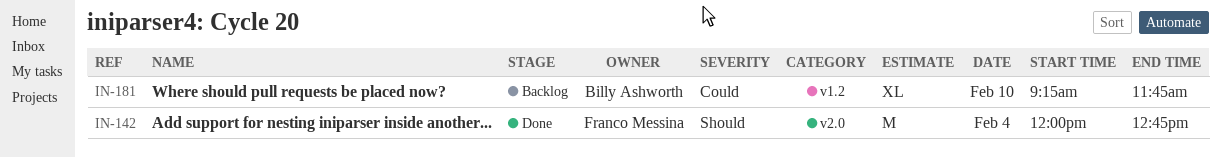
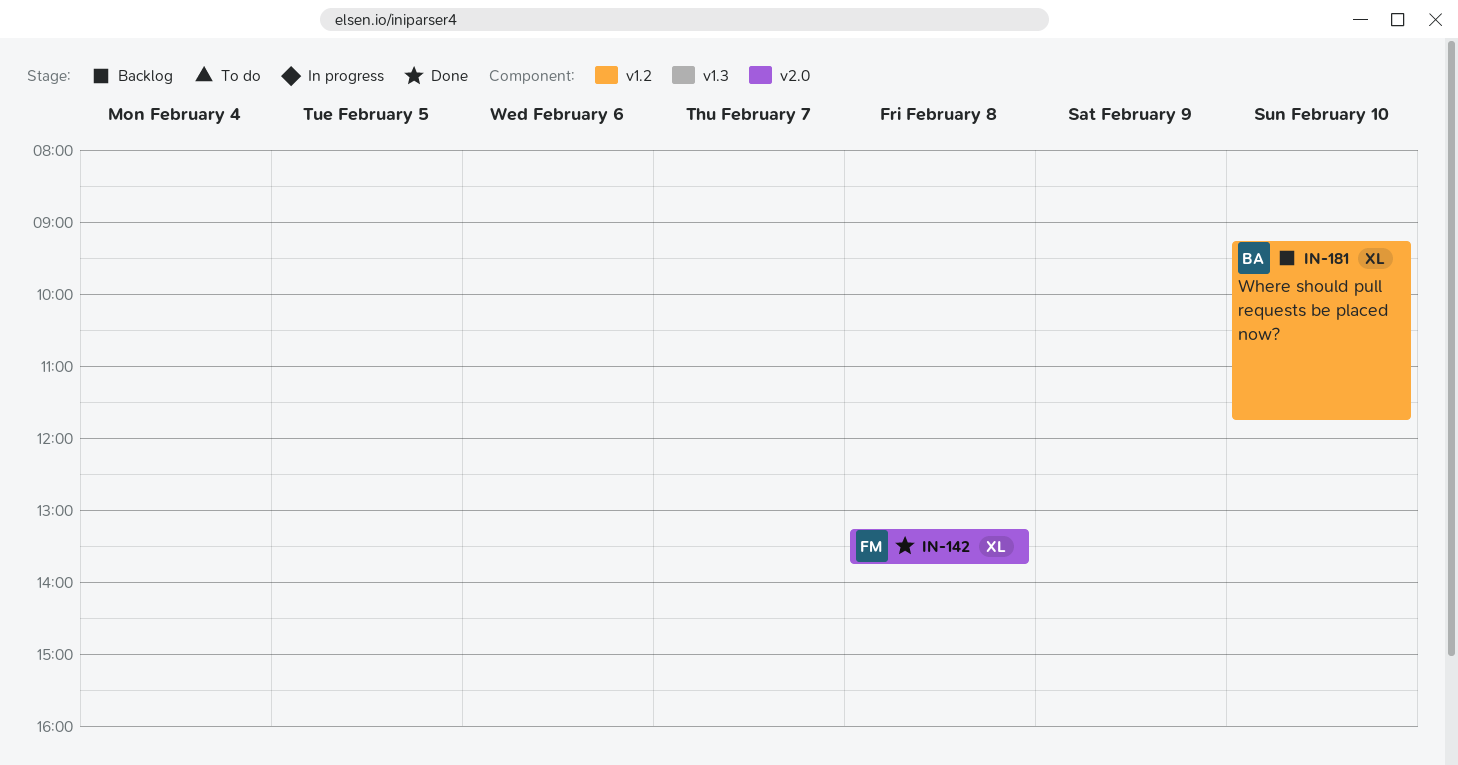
IN-142, estimate: M -> XL
IN-142, day: Feb 4 -> Feb 8
IN-142, begins: 12:00 -> 13:15
IN-142, ends: 12:45 -> 13:45

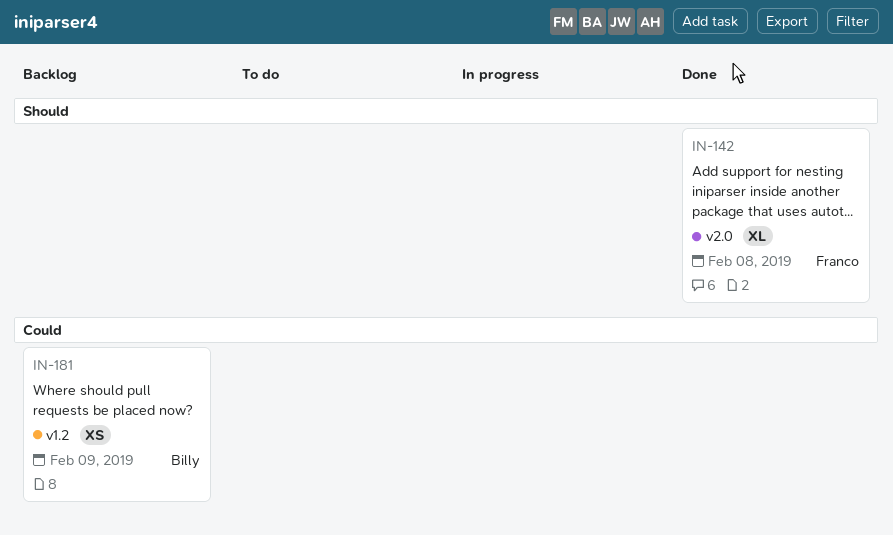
IN-181, estimate: XL -> XS
IN-181, day: Feb 10 -> Feb 9

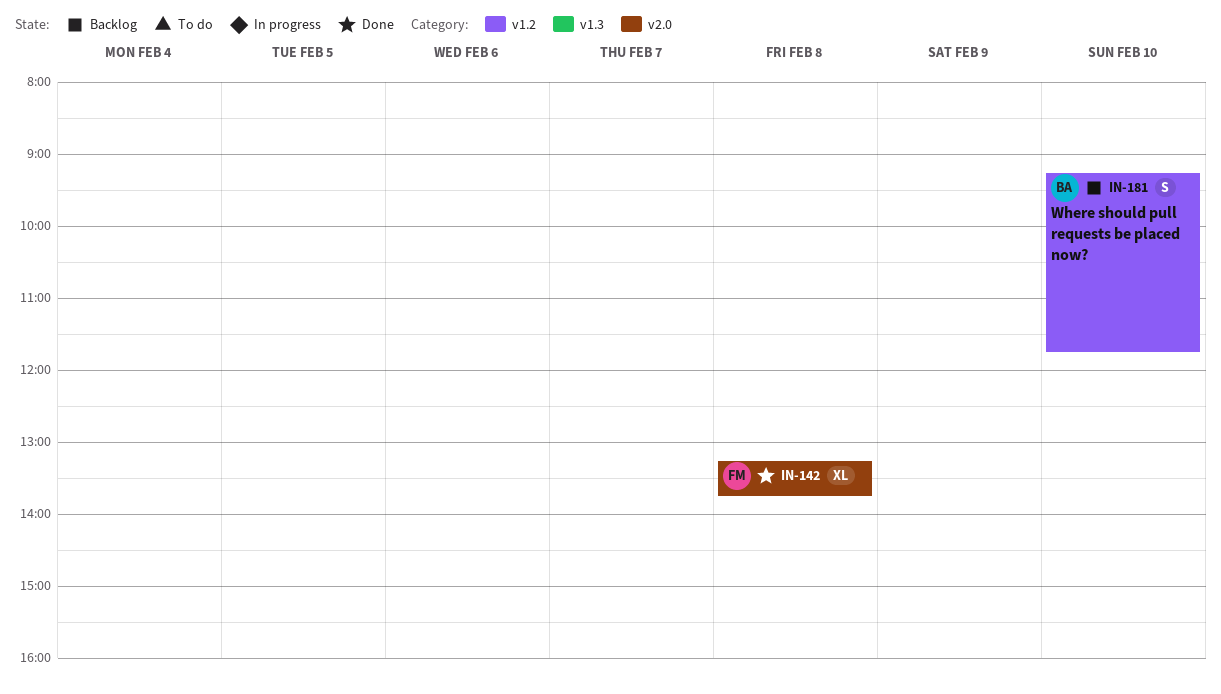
IN-181, estimate: XS -> S
IN-181, day: Feb 9 -> Feb 10

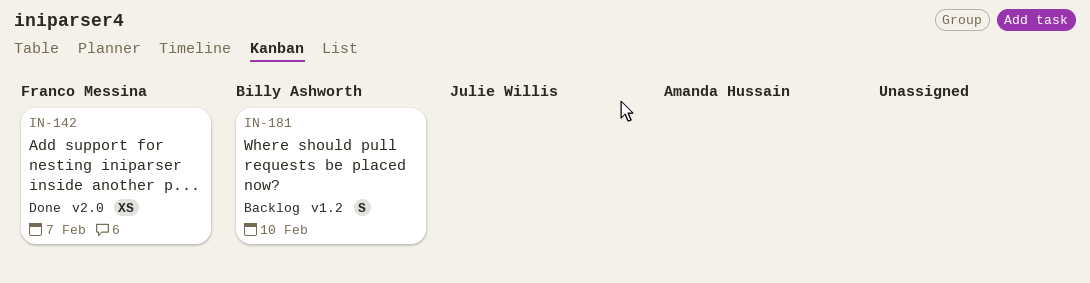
IN-142, estimate: XL -> XS
IN-142, day: Feb 8 -> Feb 7

